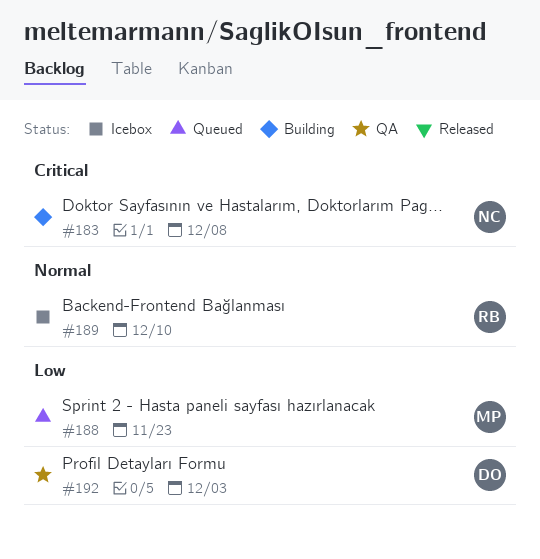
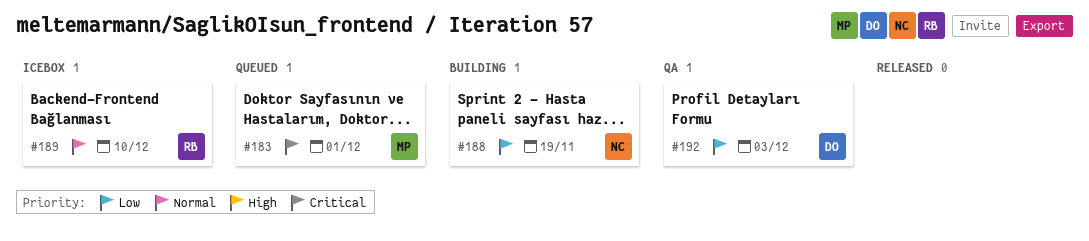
#183, status: Building -> Queued
#183, owner: NC -> MP
#183, due: Dec 8 -> Dec 1
#188, status: Queued -> Building
#188, owner: MP -> NC
#188, due: Nov 23 -> Nov 19

